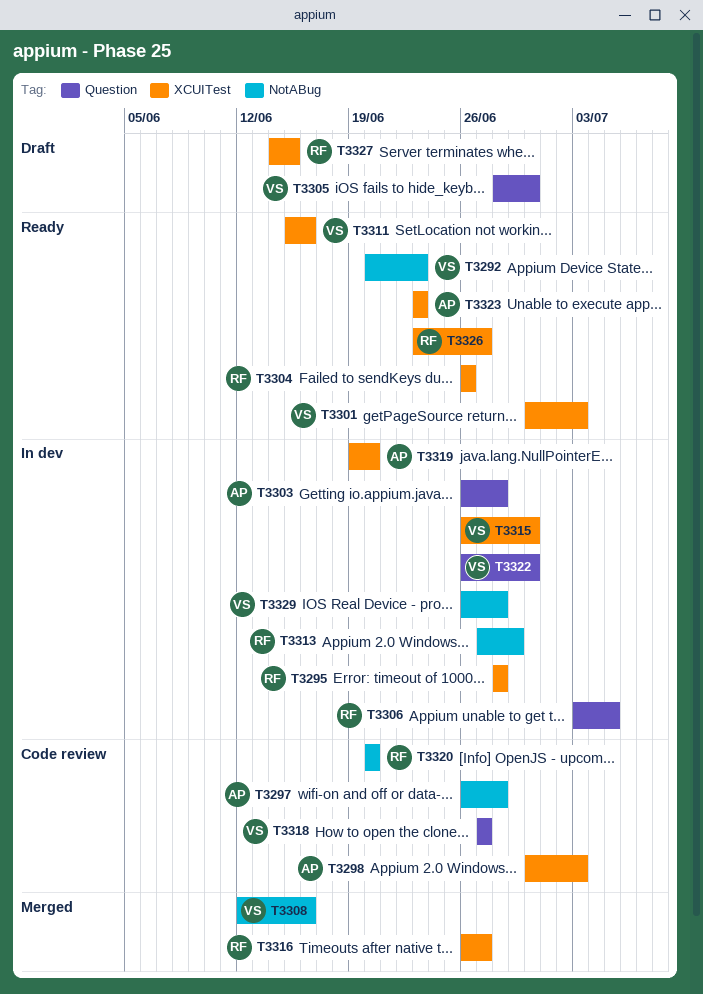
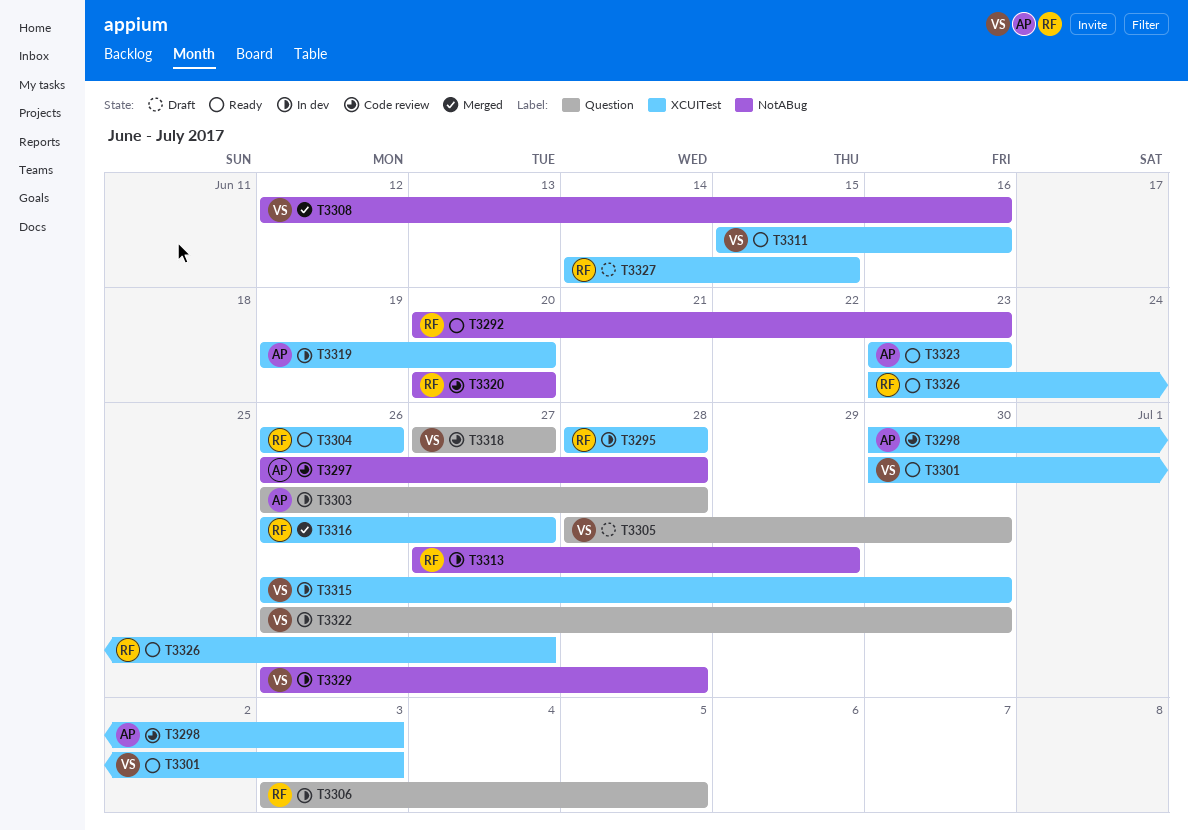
T3292, owner: VS -> RF

